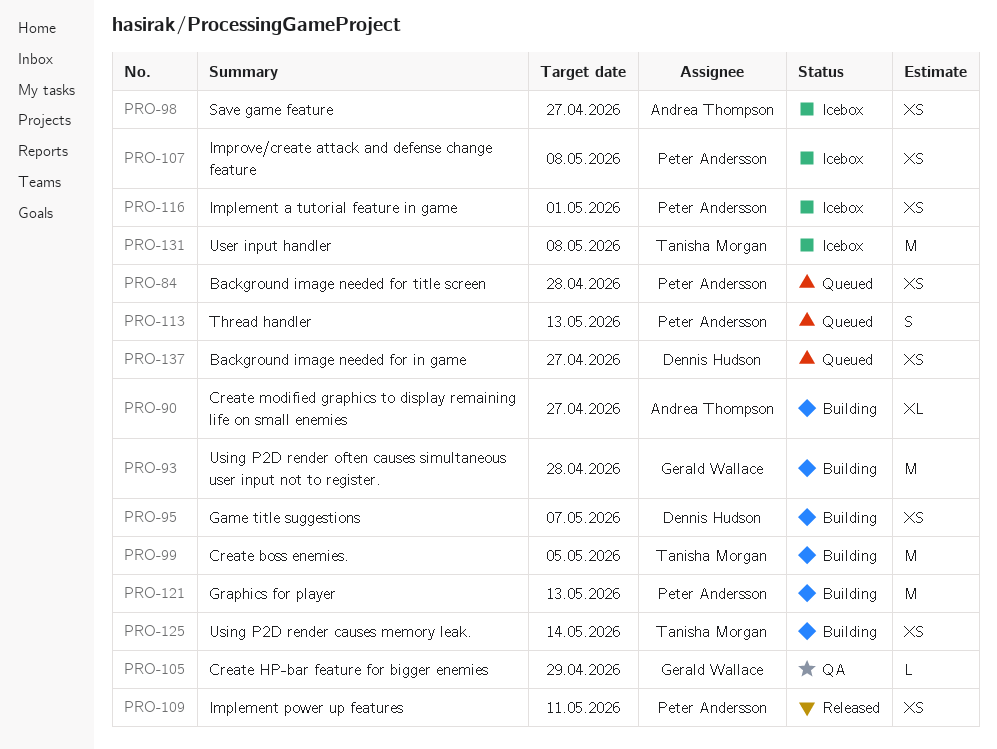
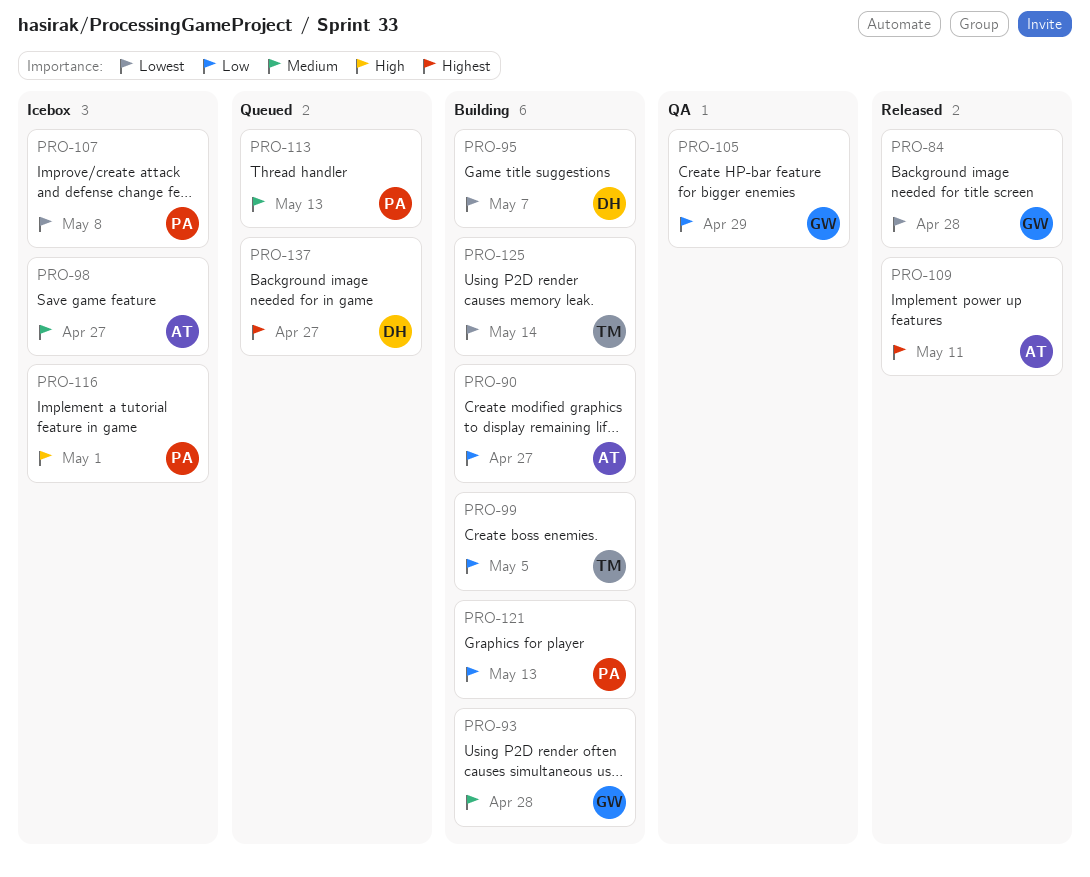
PRO-84, status: Queued -> Released
PRO-84, owner: Peter Andersson -> Gerald Wallace
PRO-109, owner: Peter Andersson -> Andrea Thompson
PRO-131: present -> none

